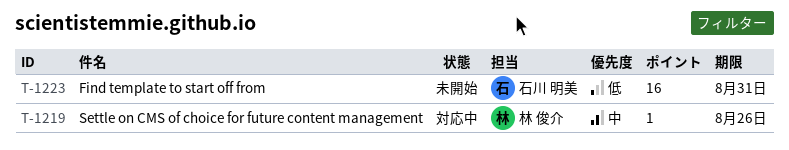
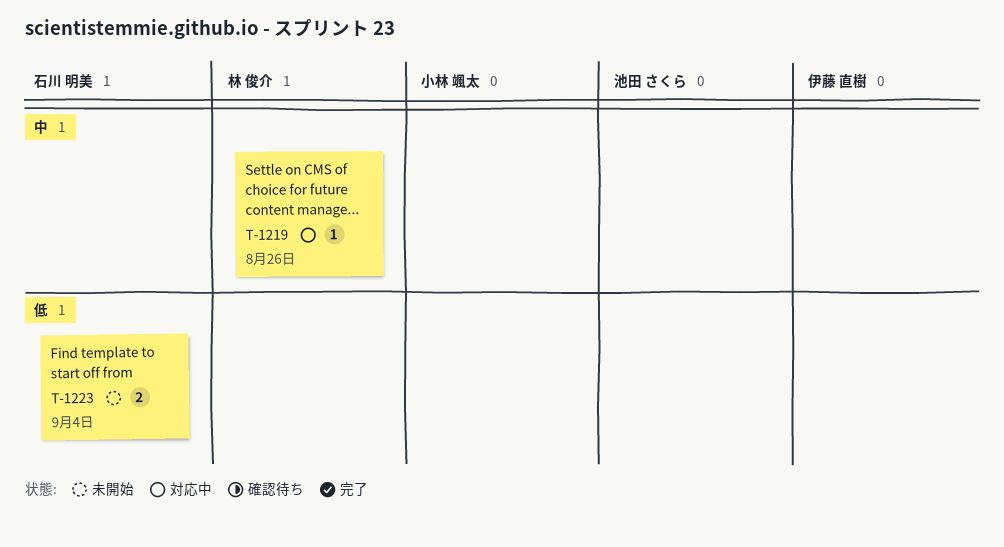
T-1223, estimate: 16 -> 2
T-1223, due: Aug 31 -> Sep 4

